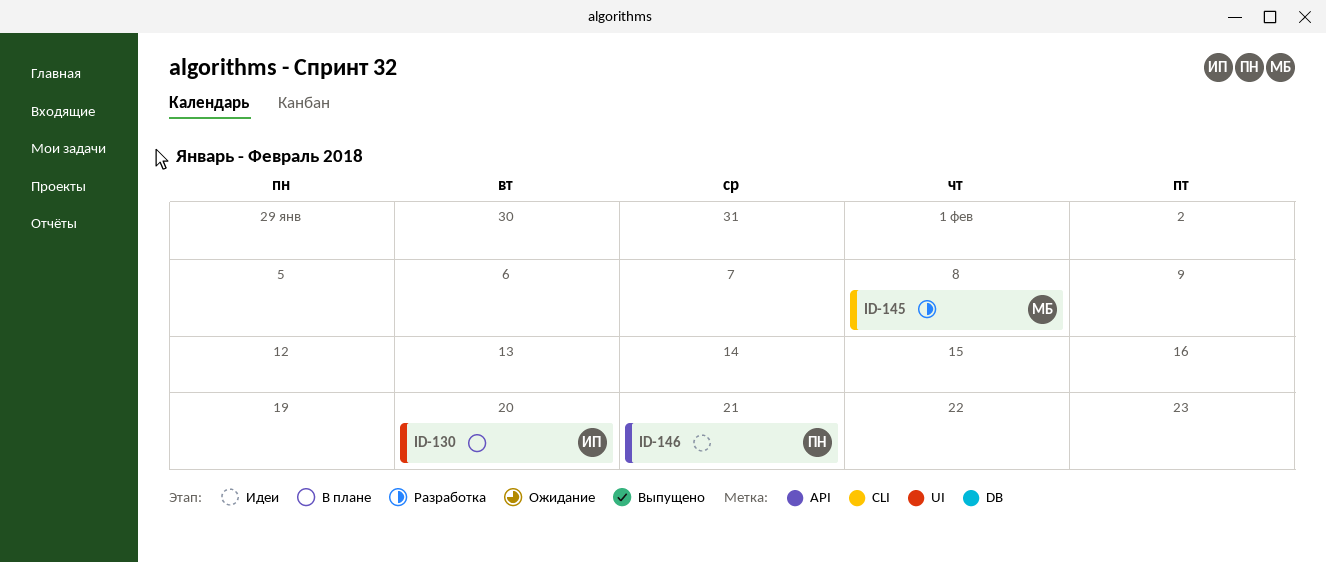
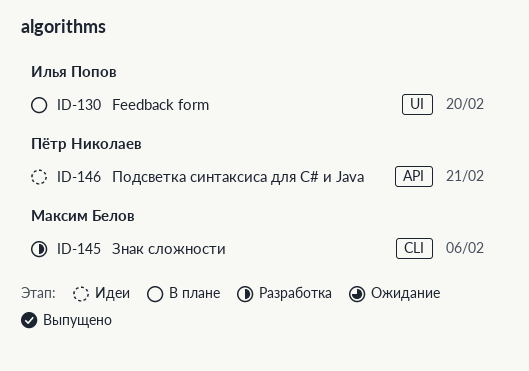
ID-145, due: Feb 8 -> Feb 6

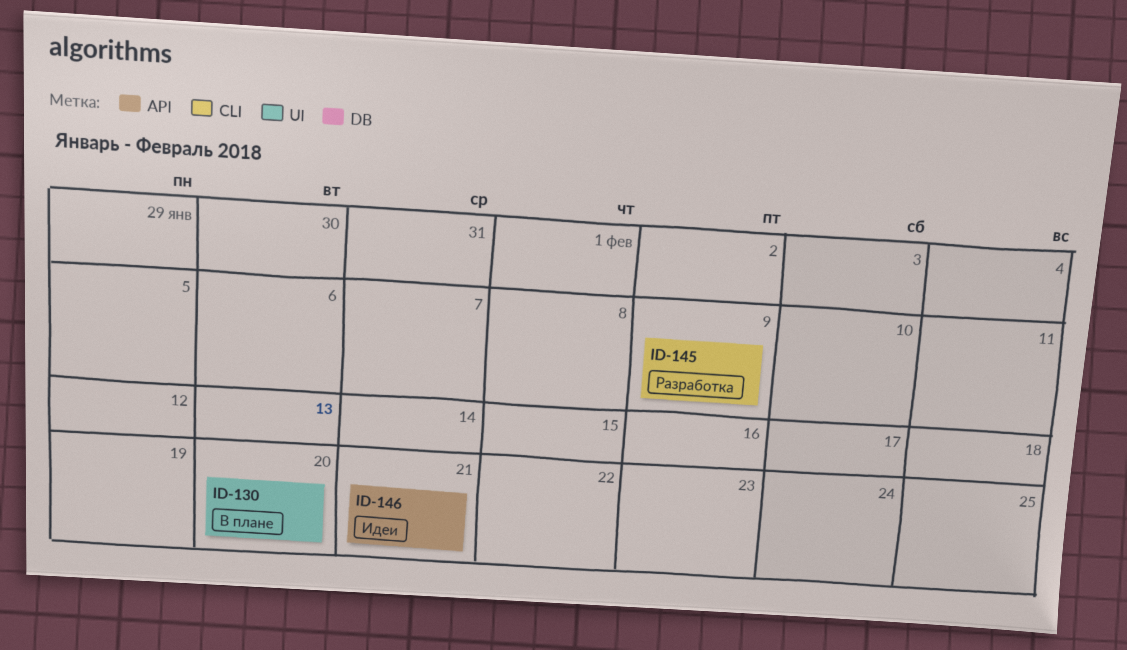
ID-145, due: Feb 6 -> Feb 9

